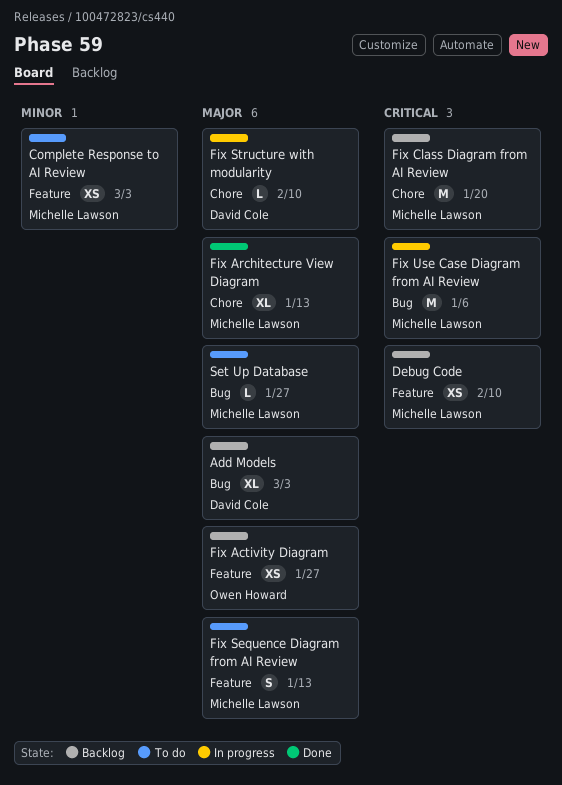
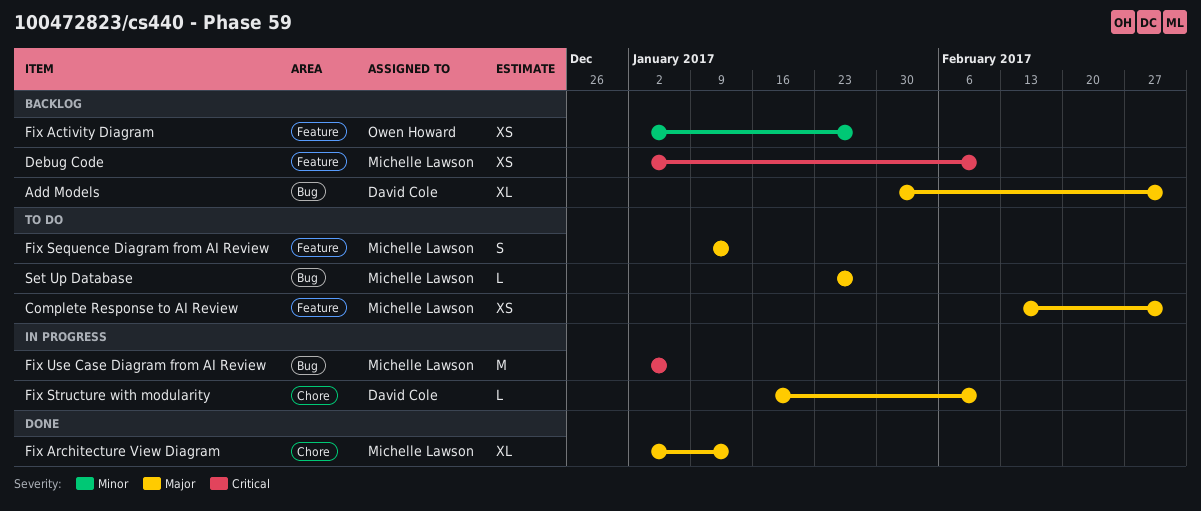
Complete Response to AI Review, priority: Minor -> Major
Fix Activity Diagram, priority: Major -> Minor
Fix Class Diagram from AI Review: present -> none

